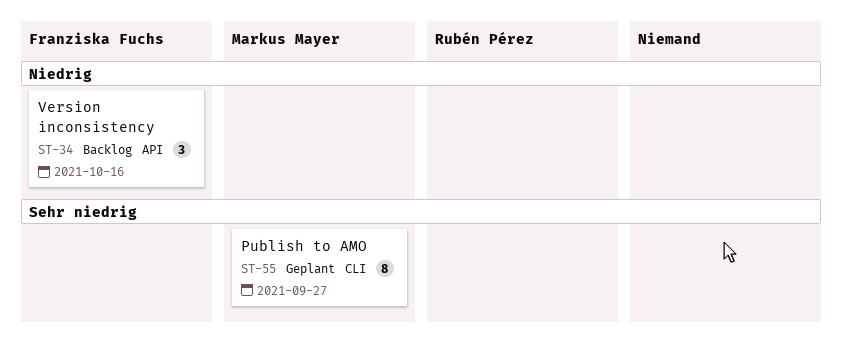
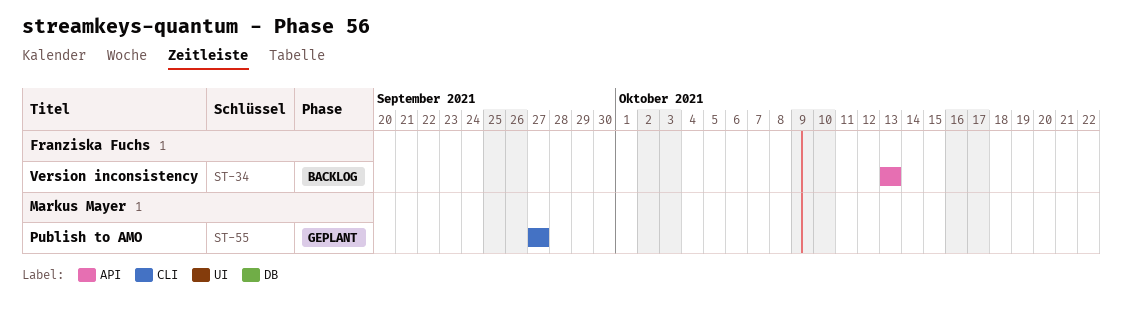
ST-34, due: Oct 16 -> Oct 13

